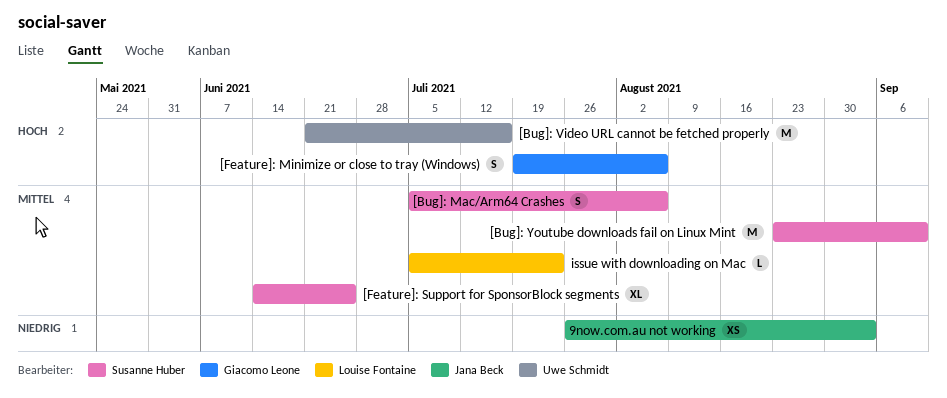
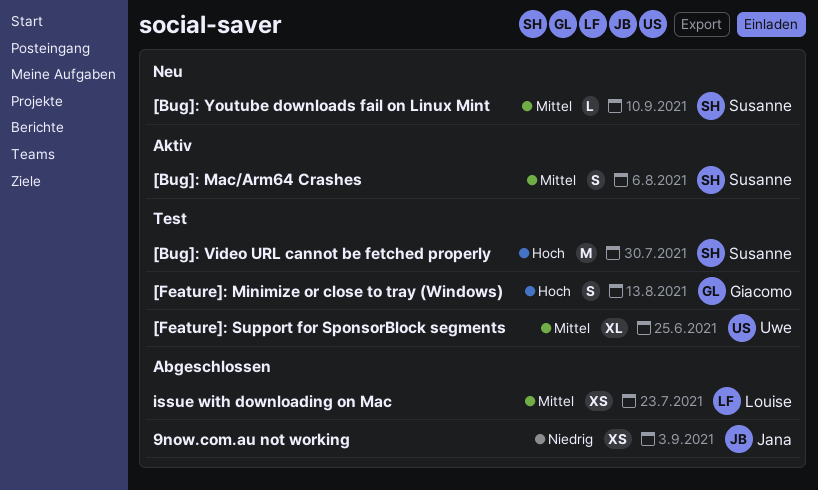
[Bug]: Video URL cannot be fetched properly, owner: Uwe Schmidt -> Susanne Huber
[Bug]: Video URL cannot be fetched properly, due: Jul 16 -> Jul 30
[Bug]: Youtube downloads fail on Linux Mint, estimate: M -> L
[Feature]: Minimize or close to tray (Windows), due: Aug 6 -> Aug 13
[Feature]: Support for SponsorBlock segments, owner: Susanne Huber -> Uwe Schmidt
issue with downloading on Mac, estimate: L -> XS

